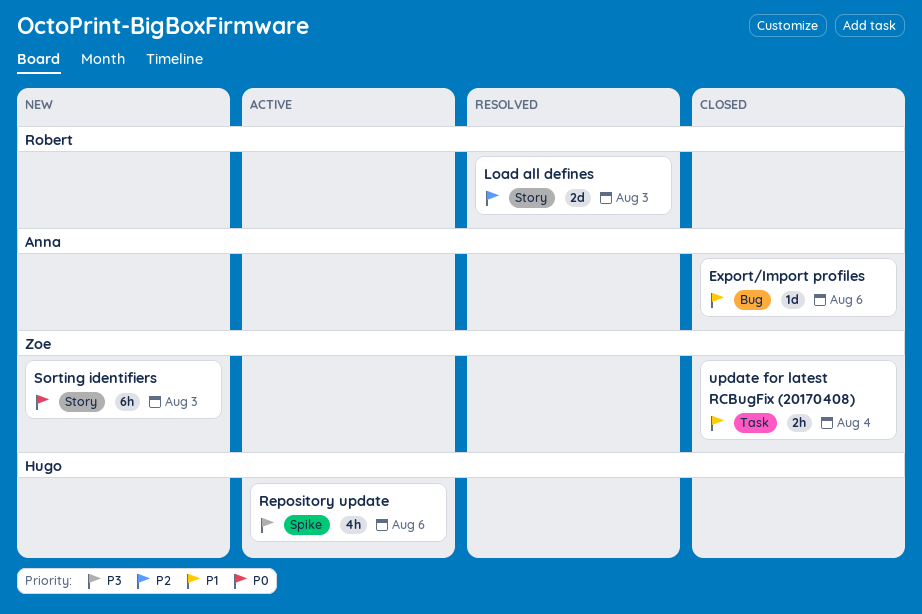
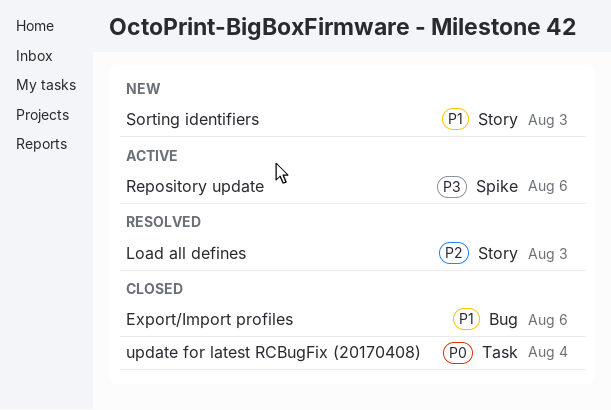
Sorting identifiers, priority: P0 -> P1
update for latest RCBugFix (20170408), priority: P1 -> P0

